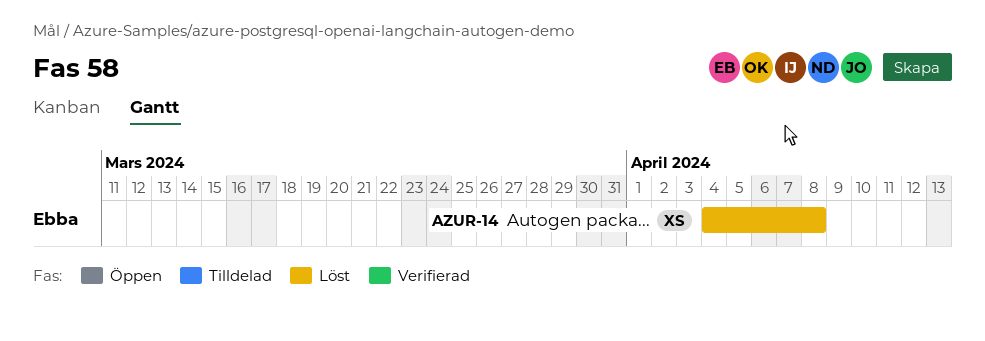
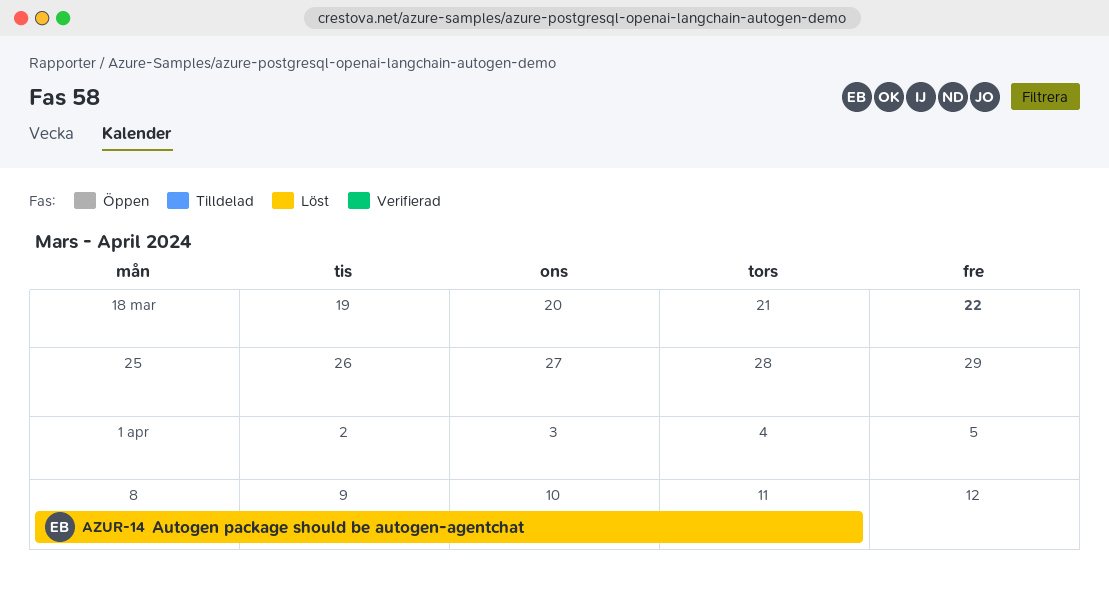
AZUR-14, start: Apr 4 -> Apr 8
AZUR-14, due: Apr 8 -> Apr 11

